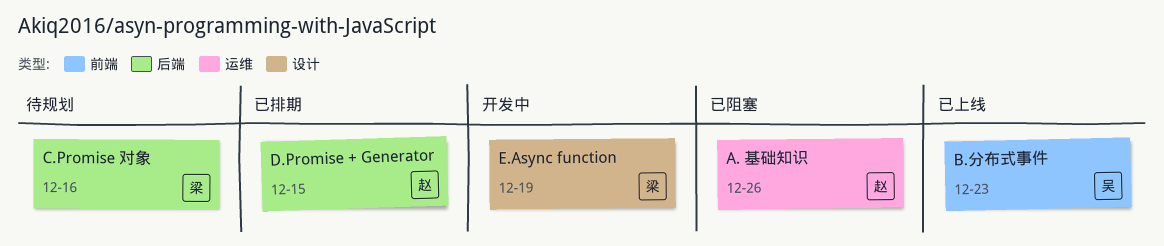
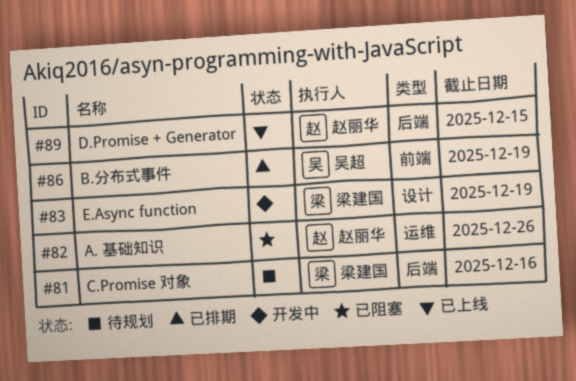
B.分布式事件, status: 已上线 -> 已排期
B.分布式事件, due: Dec 23 -> Dec 19
D.Promise + Generator, status: 已排期 -> 已上线

